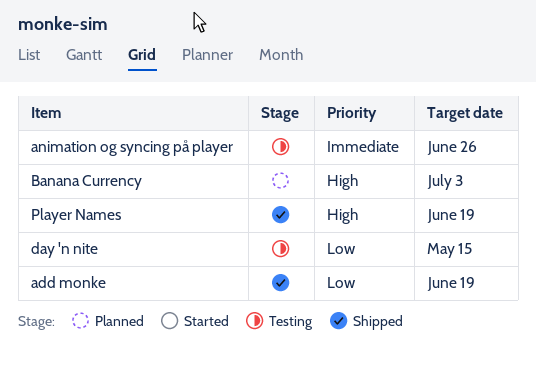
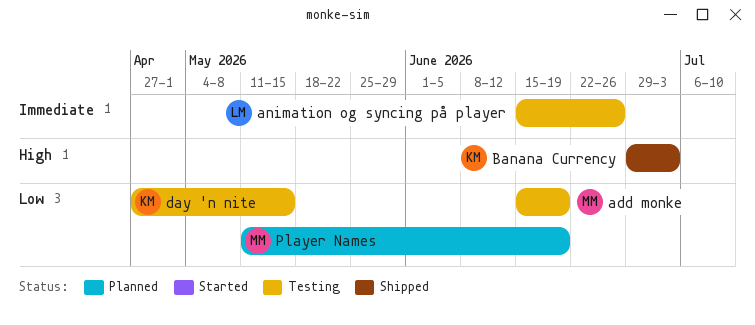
add monke, status: Shipped -> Testing
Banana Currency, status: Planned -> Shipped
Player Names, status: Shipped -> Planned
Player Names, priority: High -> Low

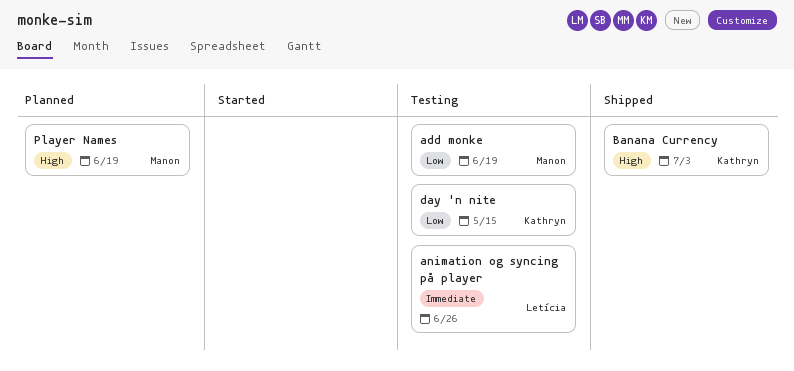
Player Names, priority: Low -> High

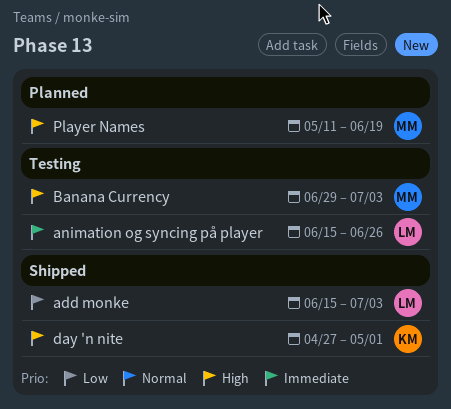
add monke, status: Testing -> Shipped
add monke, owner: Manon -> Letícia
add monke, due: Jun 19 -> Jul 3
Banana Currency, status: Shipped -> Testing
Banana Currency, owner: Kathryn -> Manon
day 'n nite, status: Testing -> Shipped
day 'n nite, priority: Low -> High
day 'n nite, due: May 15 -> May 1

